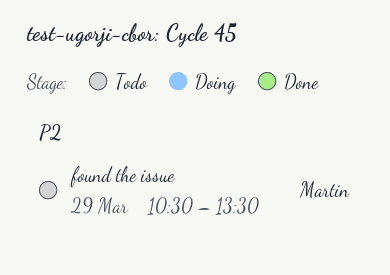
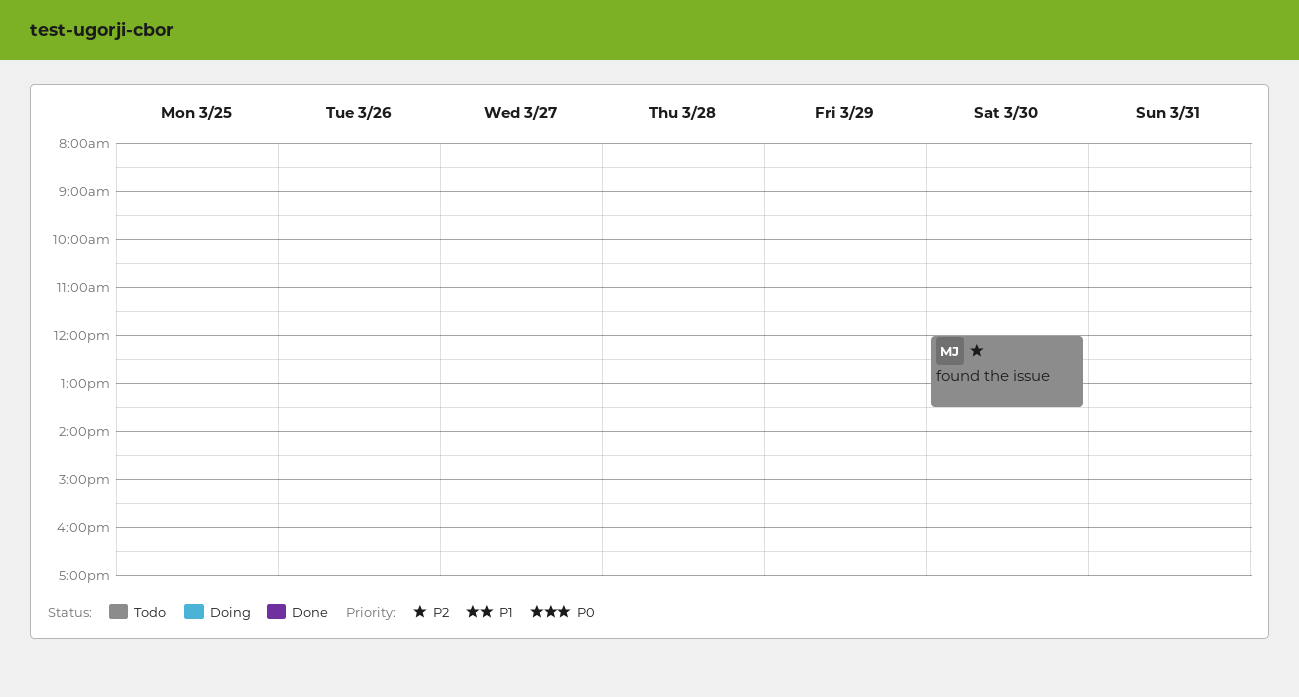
found the issue, day: Mar 29 -> Mar 30
found the issue, begins: 10:30 -> 12:00

